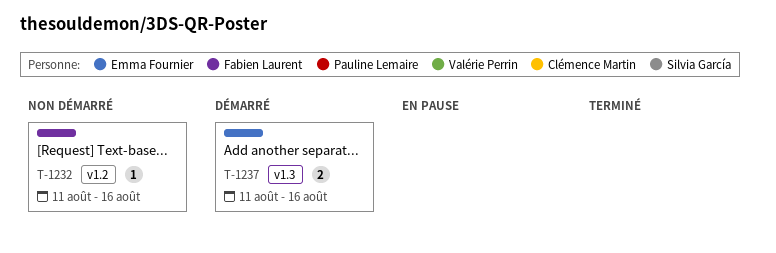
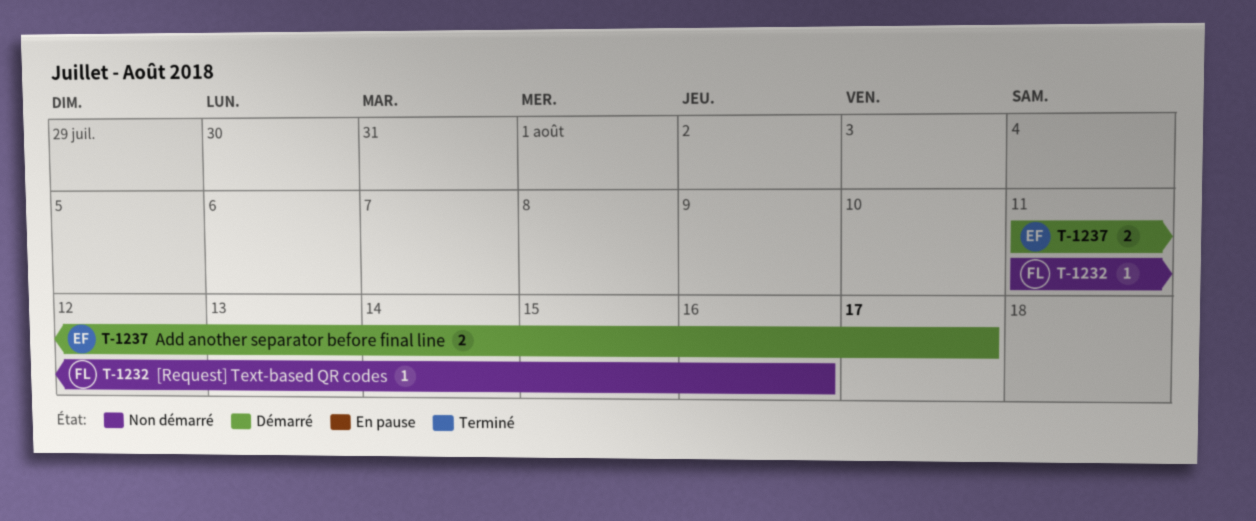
T-1237, due: Aug 16 -> Aug 17

